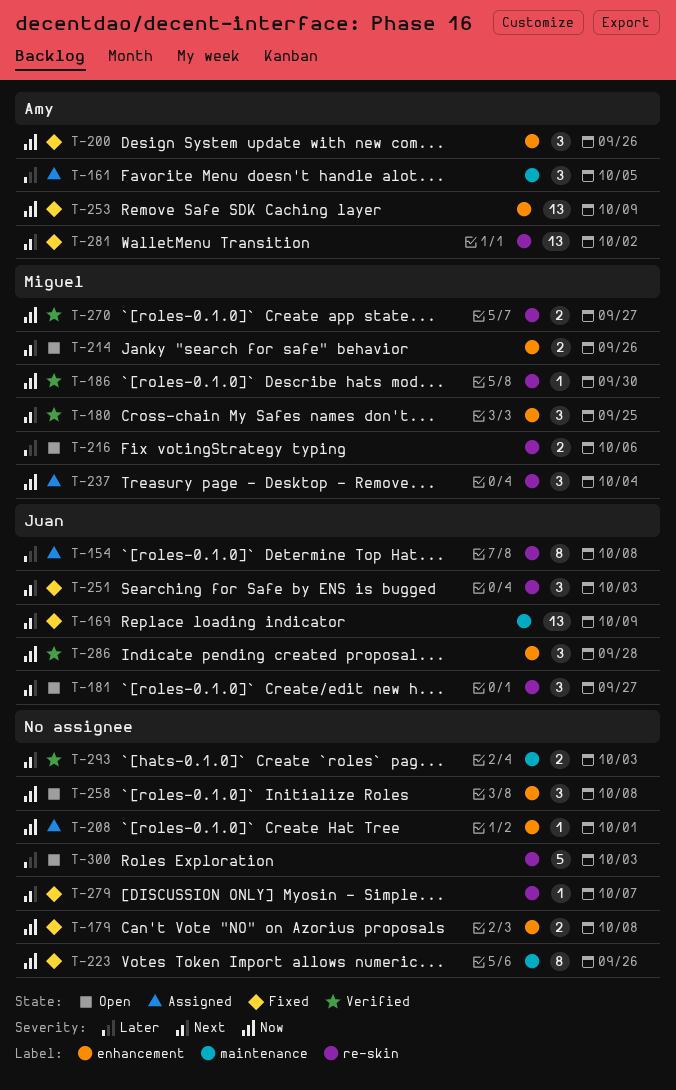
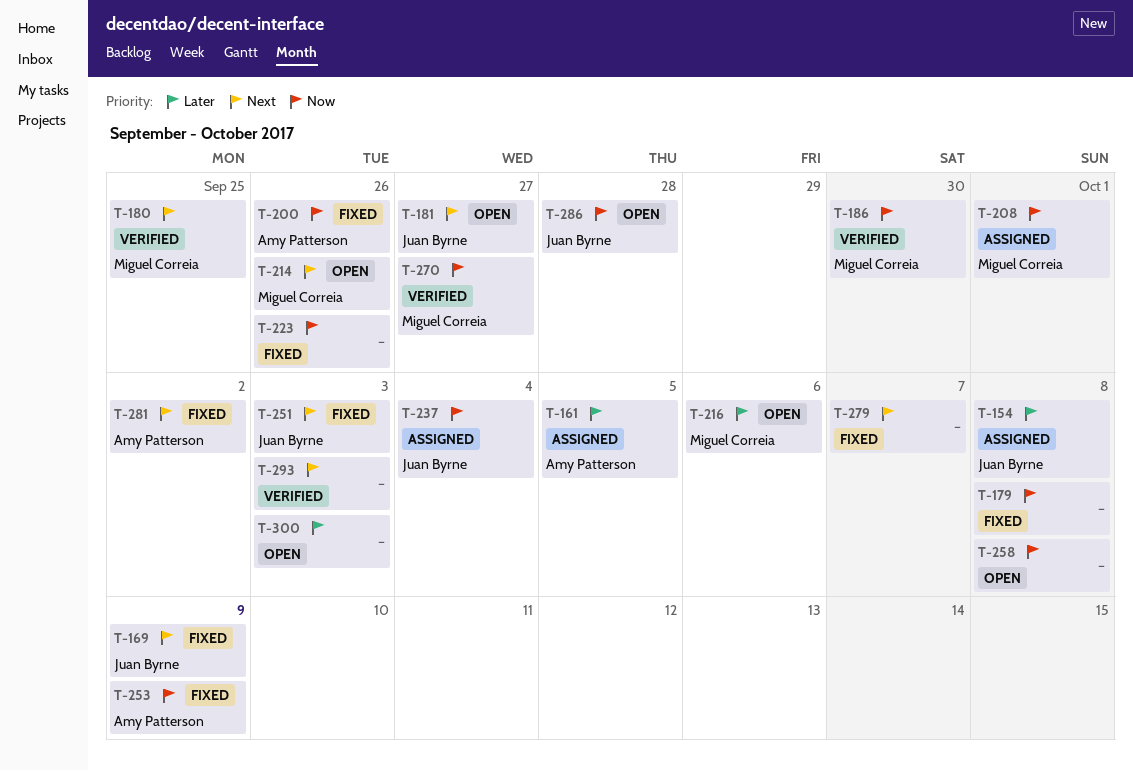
T-208, owner: none -> Miguel Correia
T-237, owner: Miguel Correia -> Juan Byrne
T-286, status: Verified -> Open

